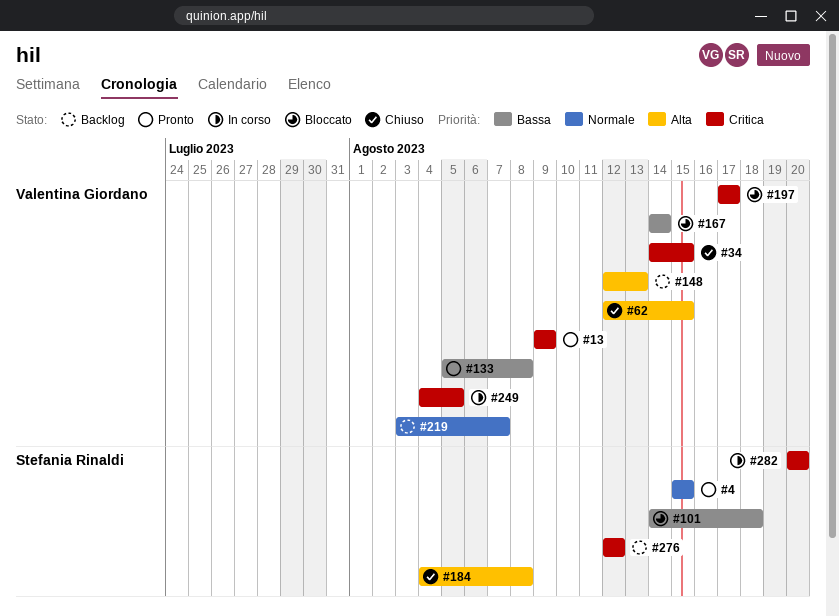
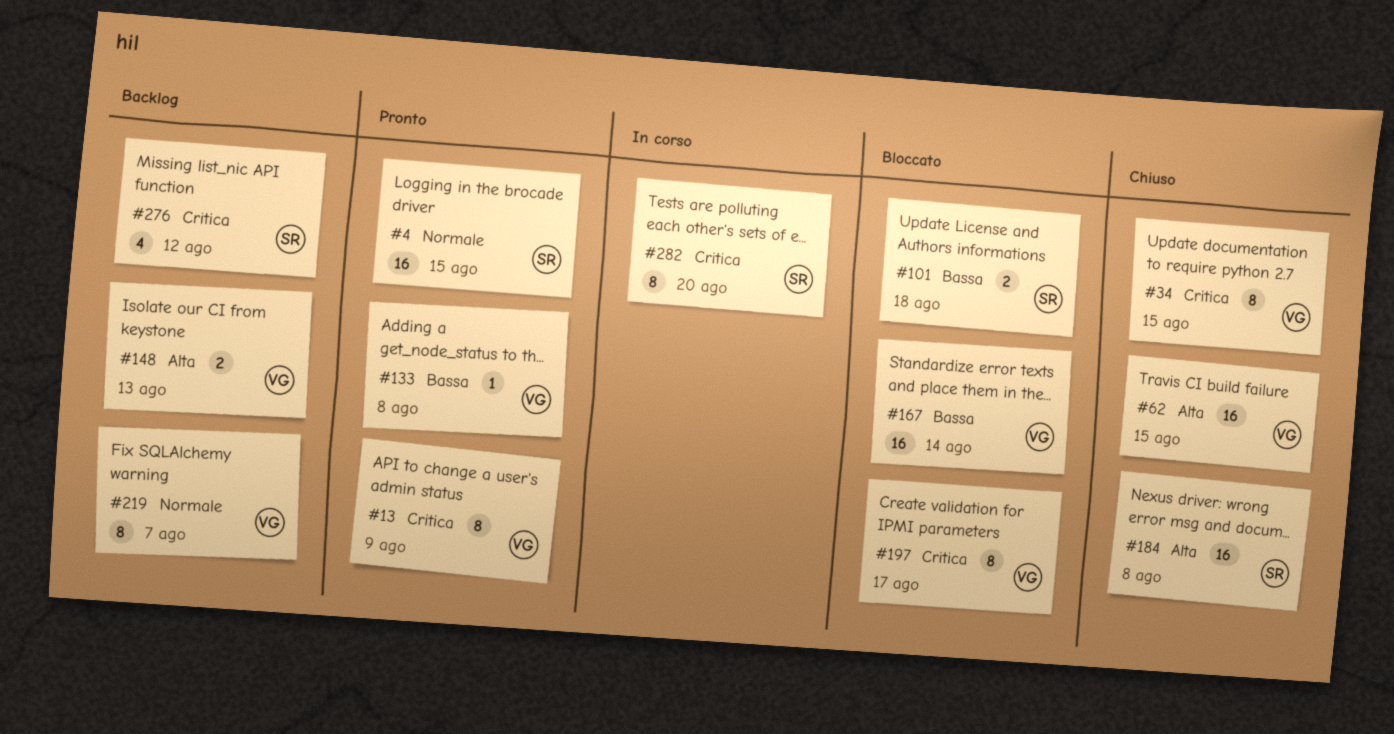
#249: present -> none

